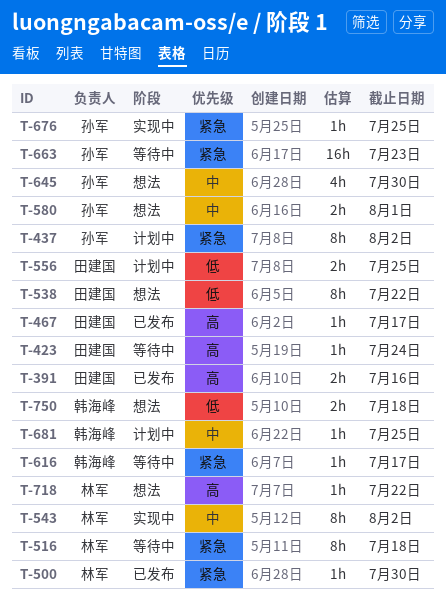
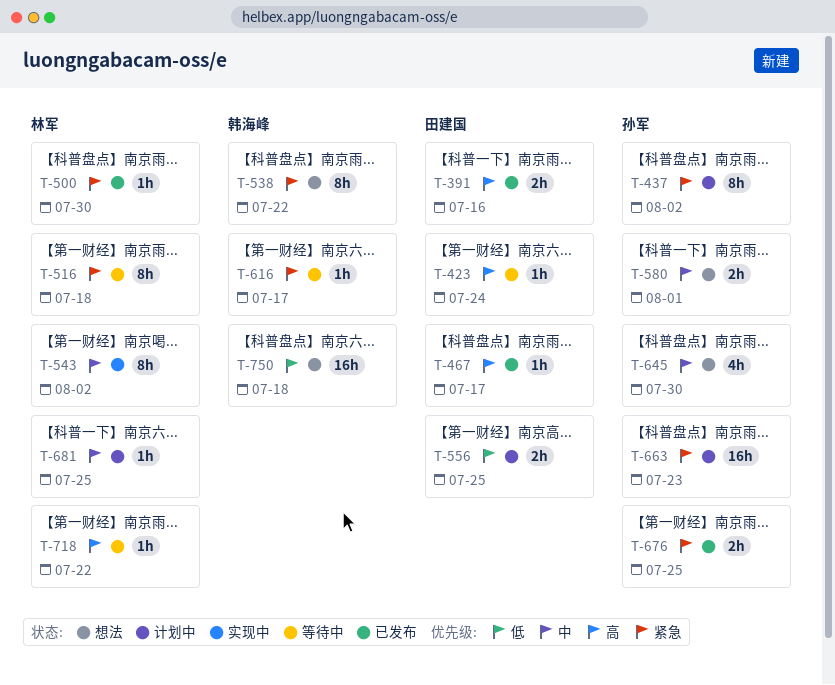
T-538, owner: 田建国 -> 韩海峰
T-538, priority: 低 -> 紧急
T-663, status: 等待中 -> 计划中
T-676, status: 实现中 -> 已发布
T-676, estimate: 1h -> 2h
T-681, owner: 韩海峰 -> 林军
T-718, status: 想法 -> 等待中
T-750, estimate: 2h -> 16h

